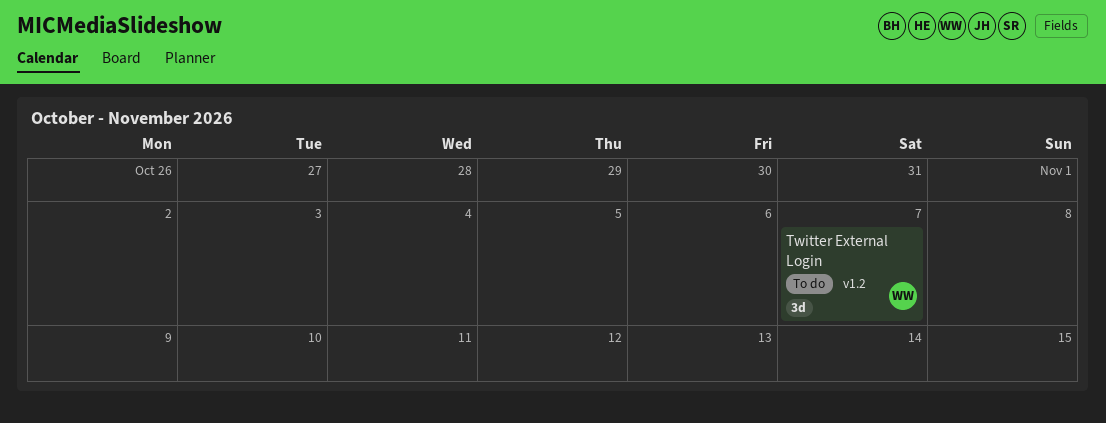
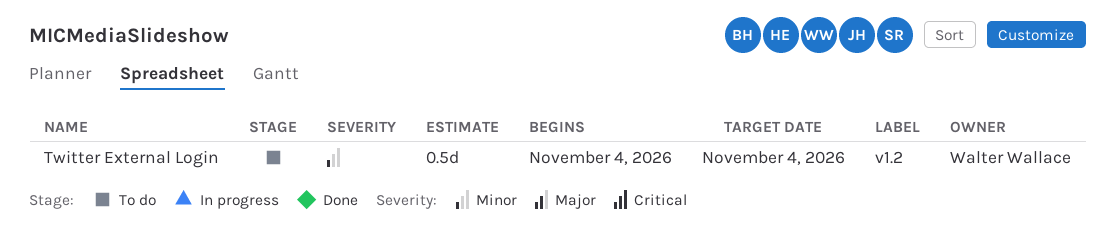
Twitter External Login, estimate: 3d -> 0.5d
Twitter External Login, due: Nov 7 -> Nov 4

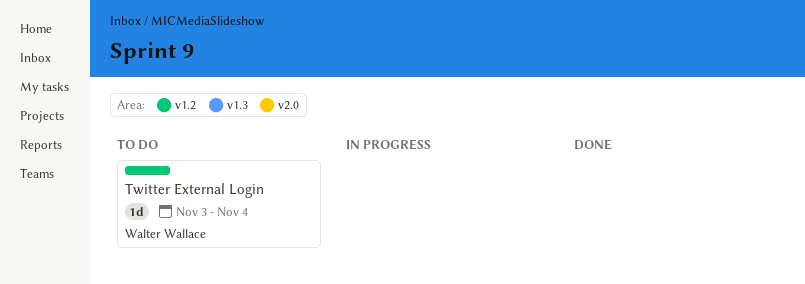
Twitter External Login, estimate: 0.5d -> 1d
Twitter External Login, start: Nov 4 -> Nov 3

